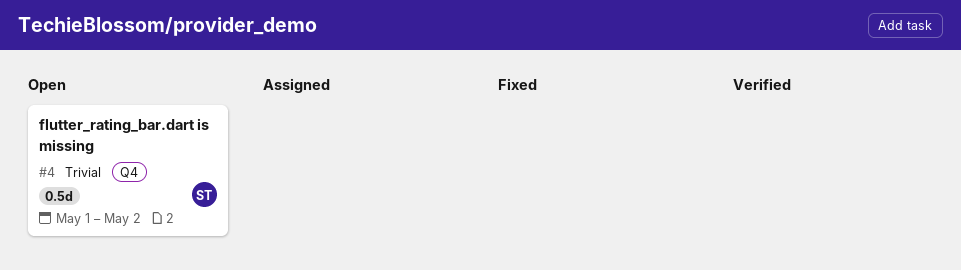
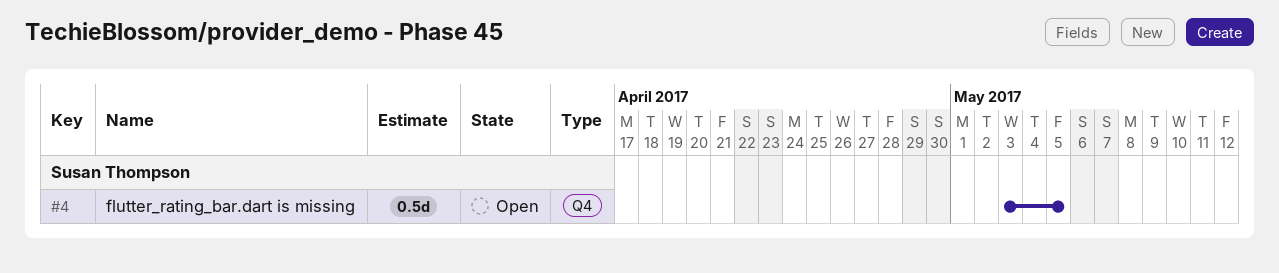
#4, start: May 1 -> May 3
#4, due: May 2 -> May 5

